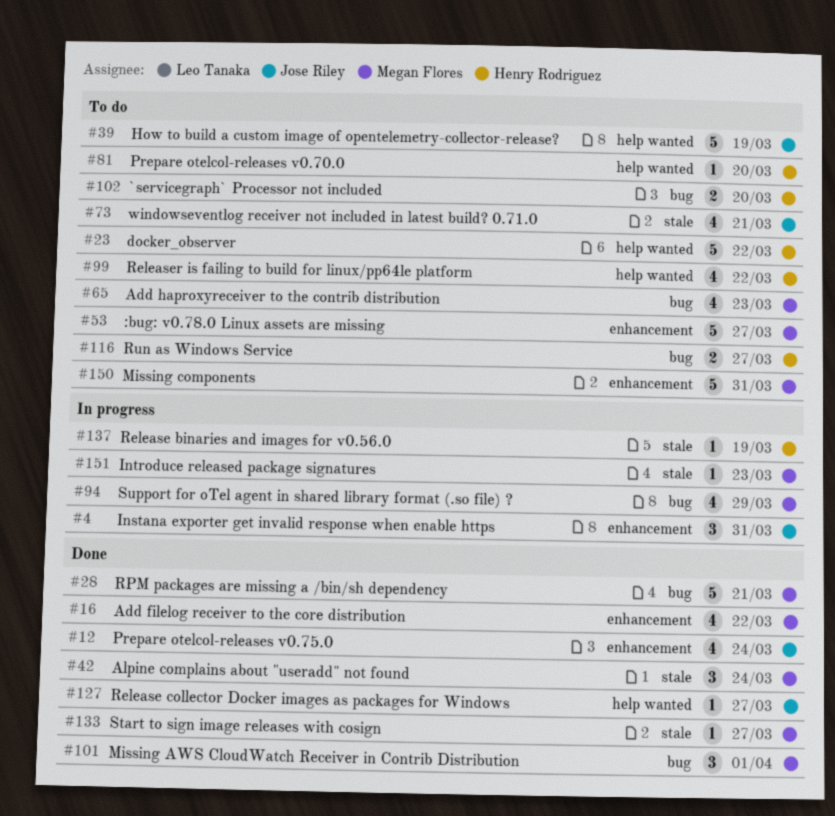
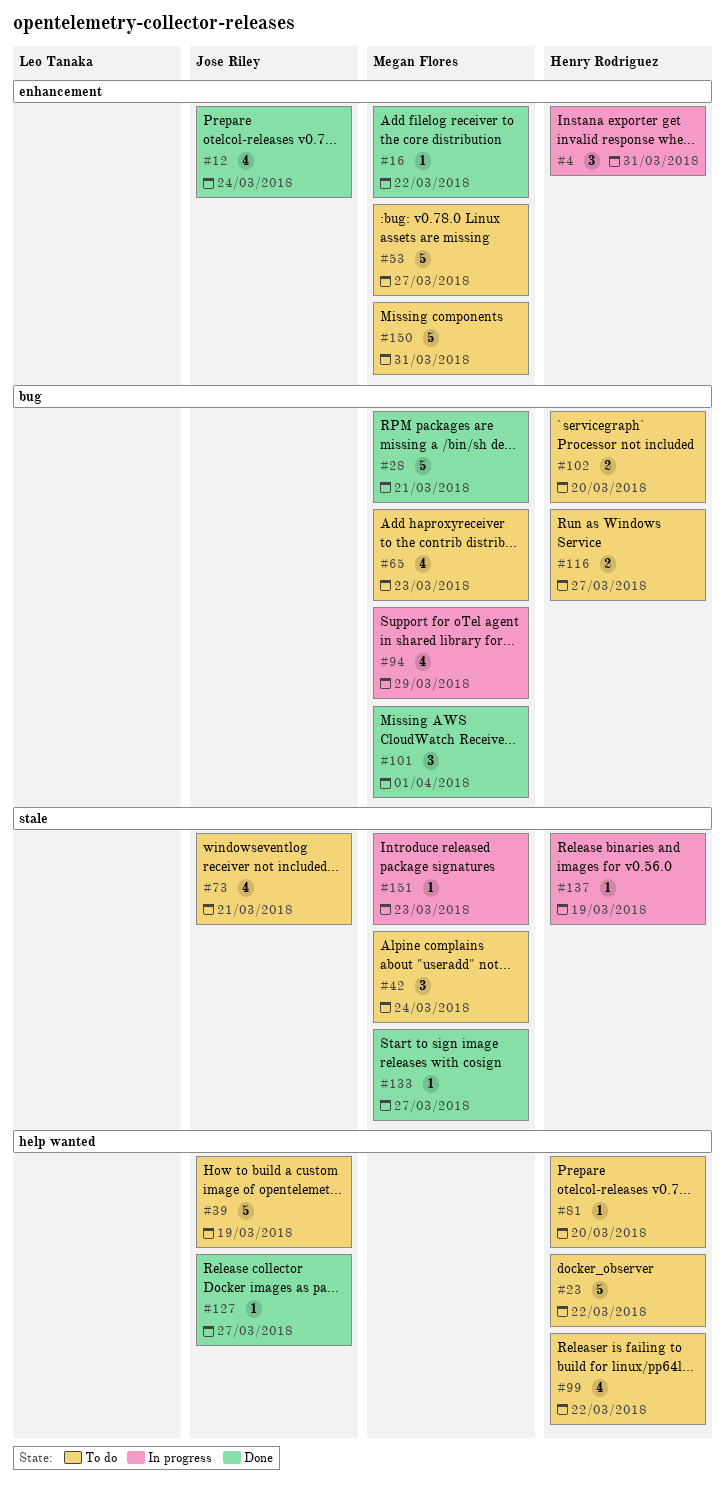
#4, owner: Jose Riley -> Henry Rodriguez
#16, estimate: 4 -> 1
#42, status: Done -> To do

